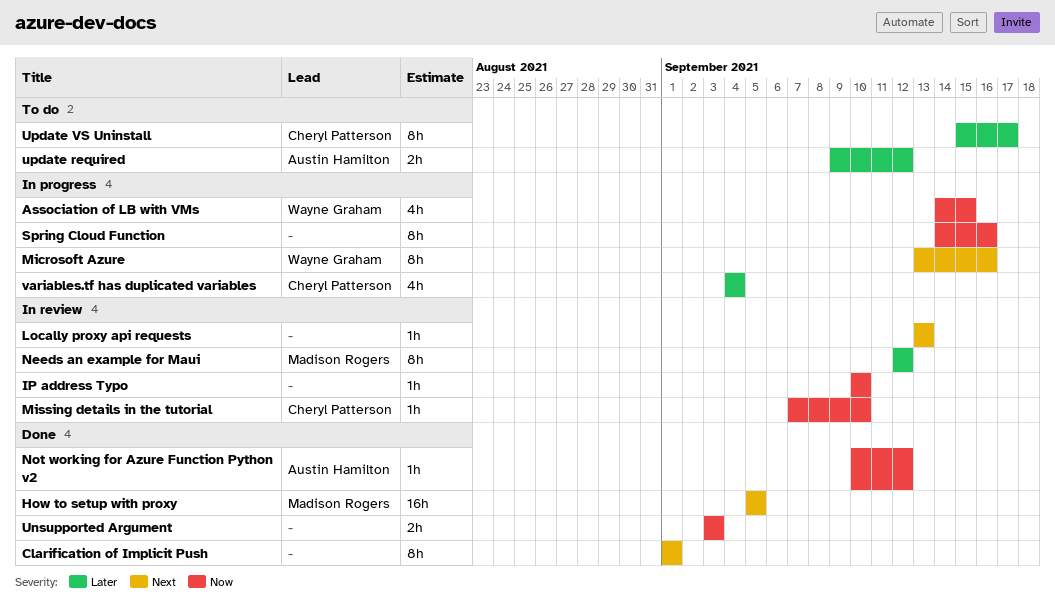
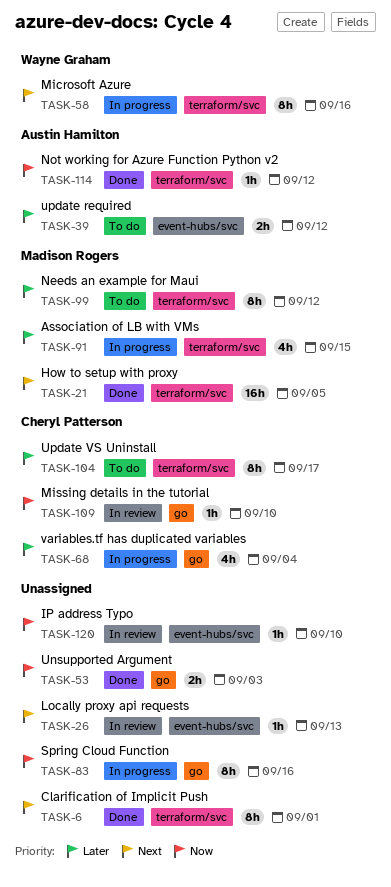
Association of LB with VMs, owner: Wayne Graham -> Madison Rogers
Association of LB with VMs, priority: Now -> Later
Needs an example for Maui, status: In review -> To do

